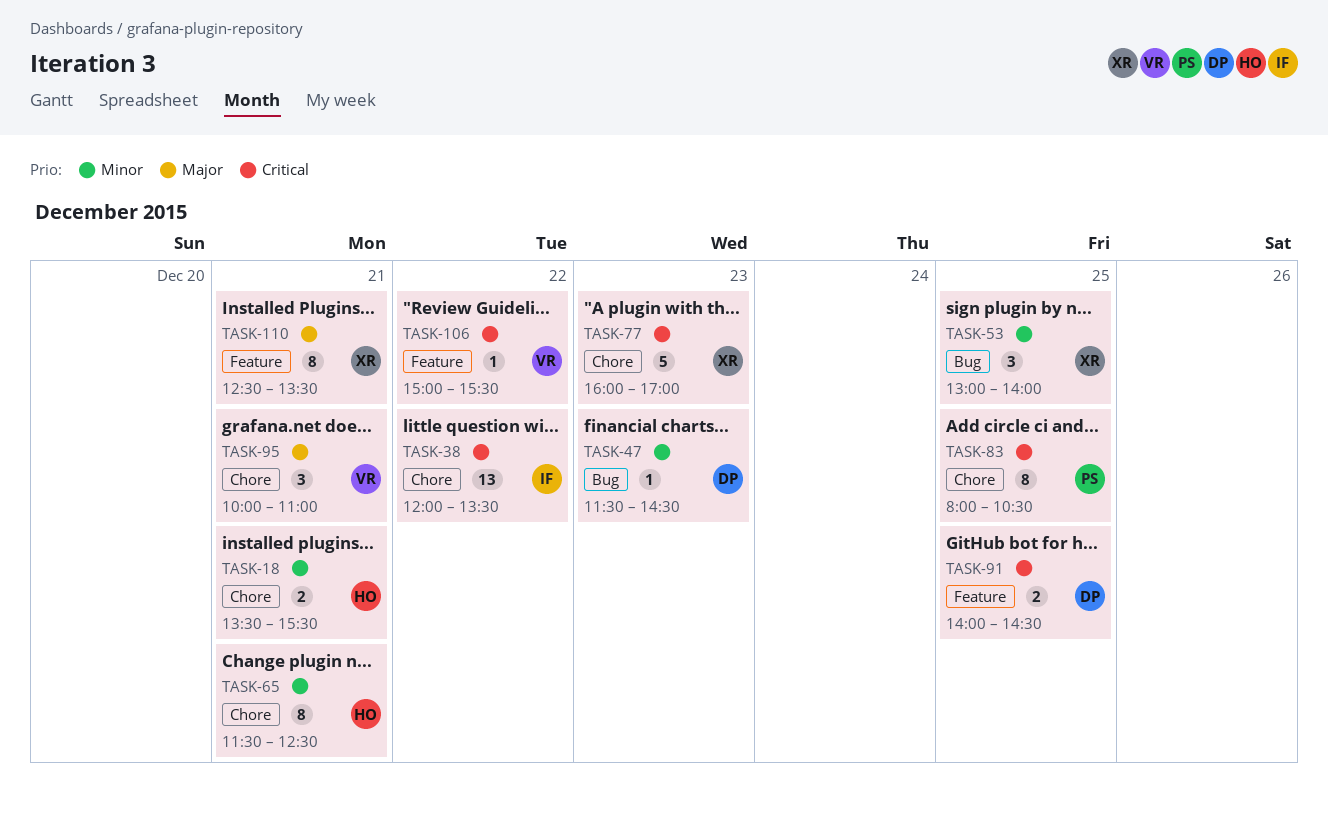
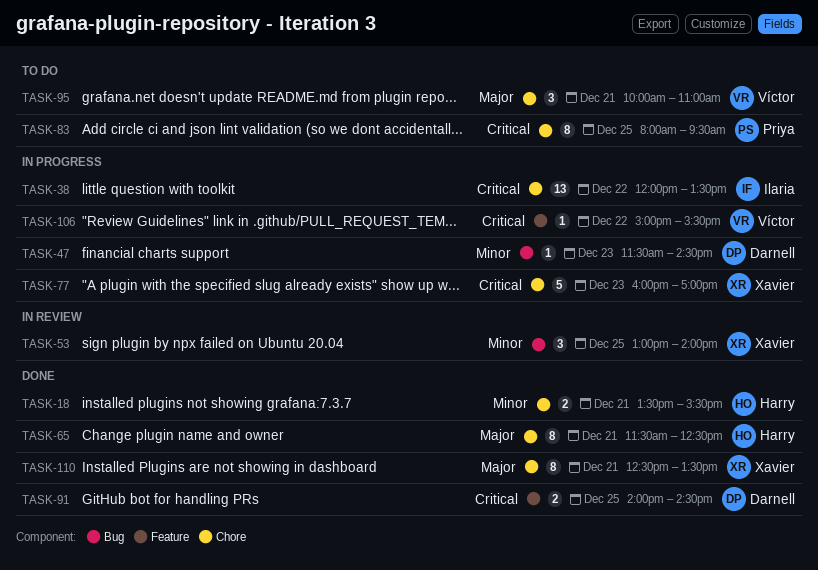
TASK-65, priority: Minor -> Major
TASK-83, ends: 10:30 -> 09:30
TASK-110, label: Feature -> Chore

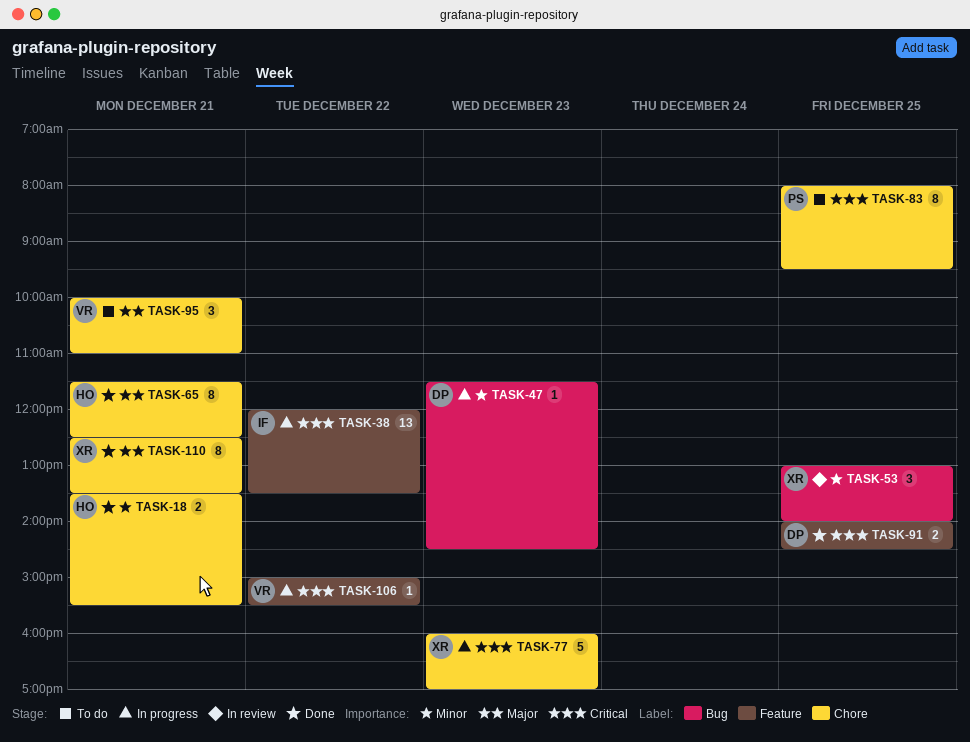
TASK-38, label: Chore -> Feature

